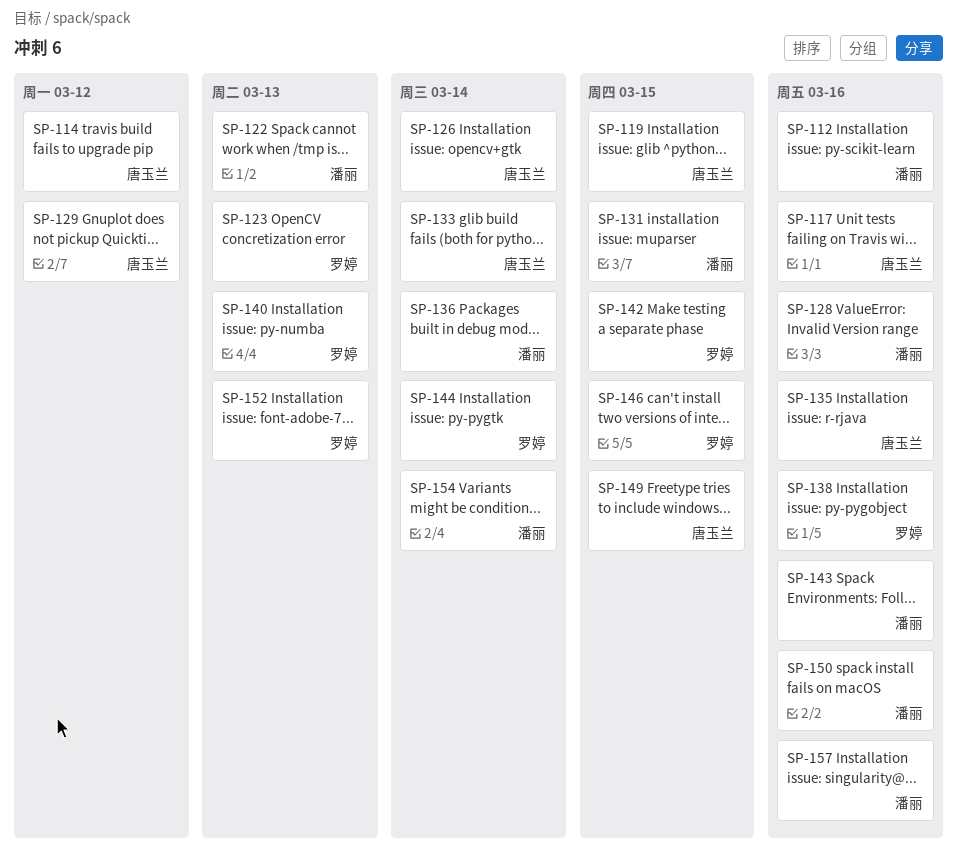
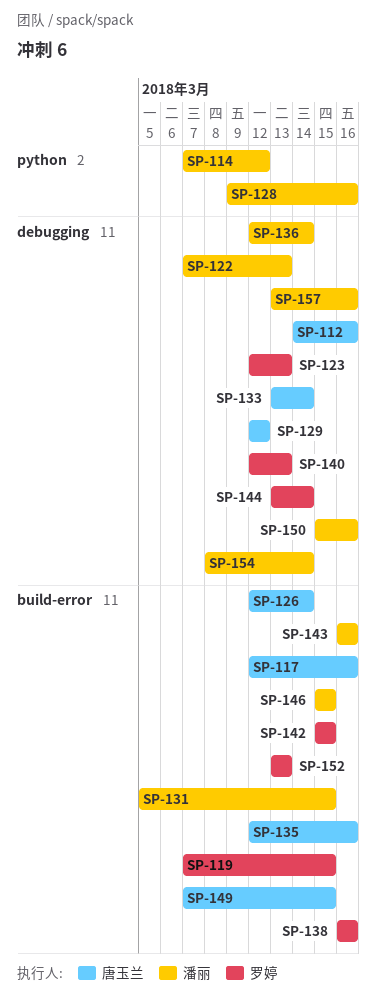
SP-112, owner: 潘丽 -> 唐玉兰
SP-114, owner: 唐玉兰 -> 潘丽
SP-119, owner: 唐玉兰 -> 罗婷
SP-146, owner: 罗婷 -> 潘丽

